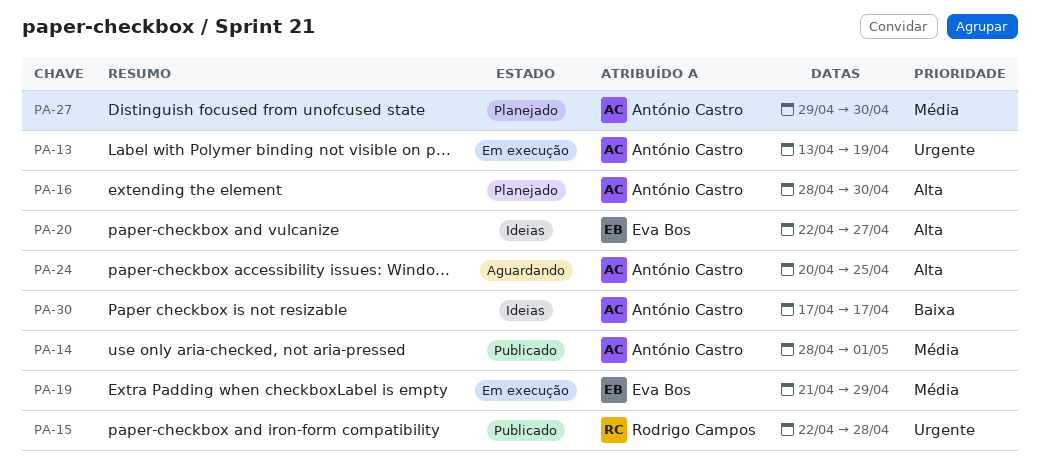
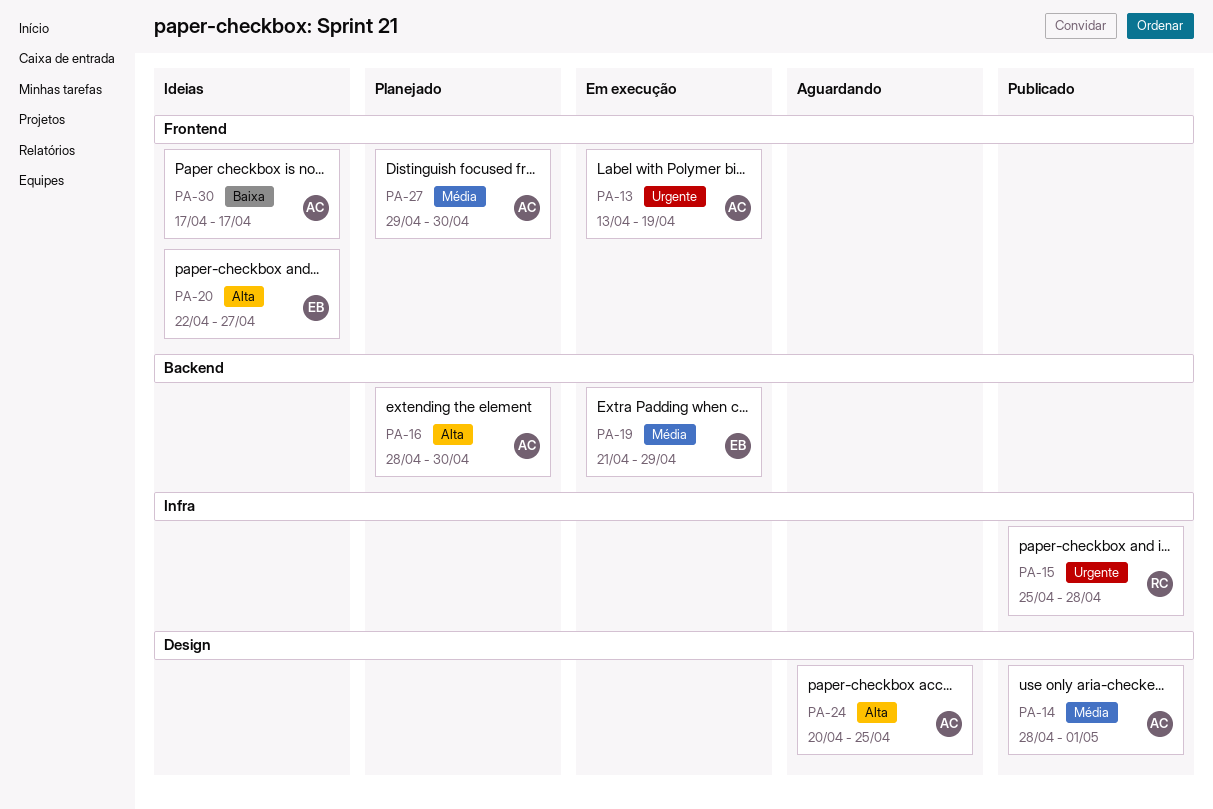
PA-15, start: Apr 22 -> Apr 25

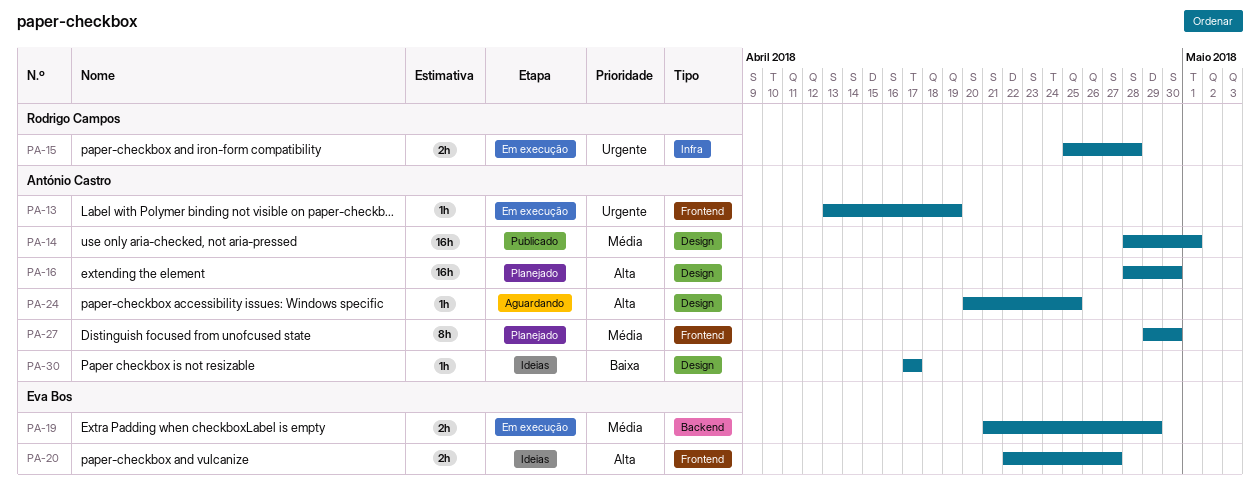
PA-15, status: Publicado -> Em execução
PA-16, label: Backend -> Design
PA-30, label: Frontend -> Design

